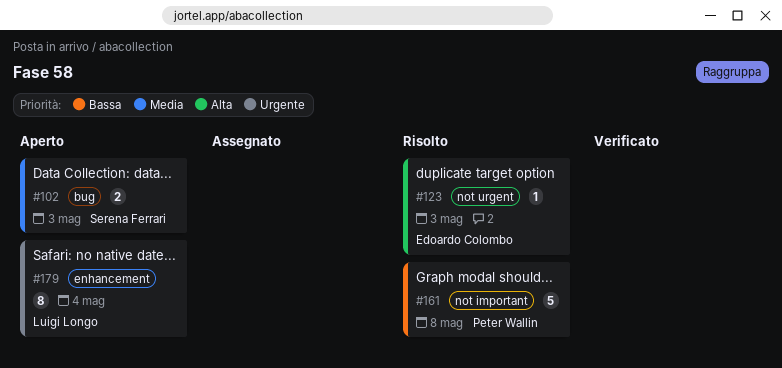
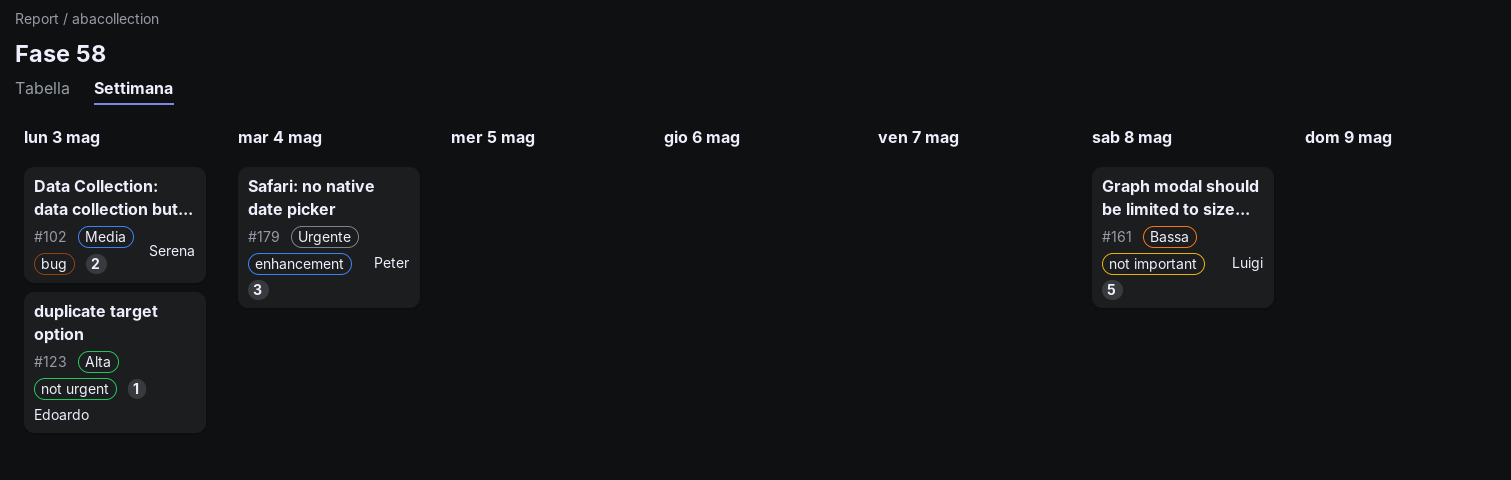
#161, owner: Peter Wallin -> Luigi Longo
#179, owner: Luigi Longo -> Peter Wallin
#179, estimate: 8 -> 3

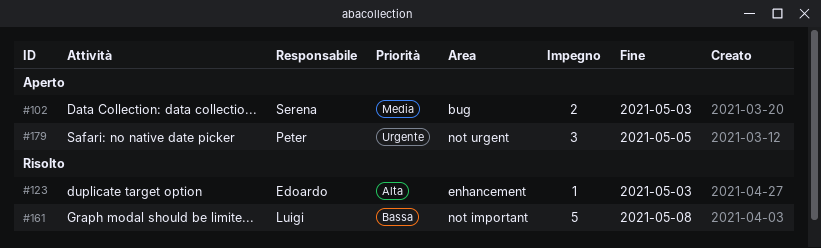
#123, label: not urgent -> enhancement
#179, label: enhancement -> not urgent
#179, due: May 4 -> May 5

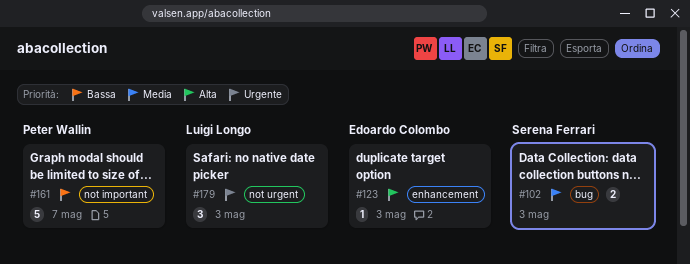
#161, owner: Luigi Longo -> Peter Wallin
#161, due: May 8 -> May 7
#179, owner: Peter Wallin -> Luigi Longo
#179, due: May 5 -> May 3

